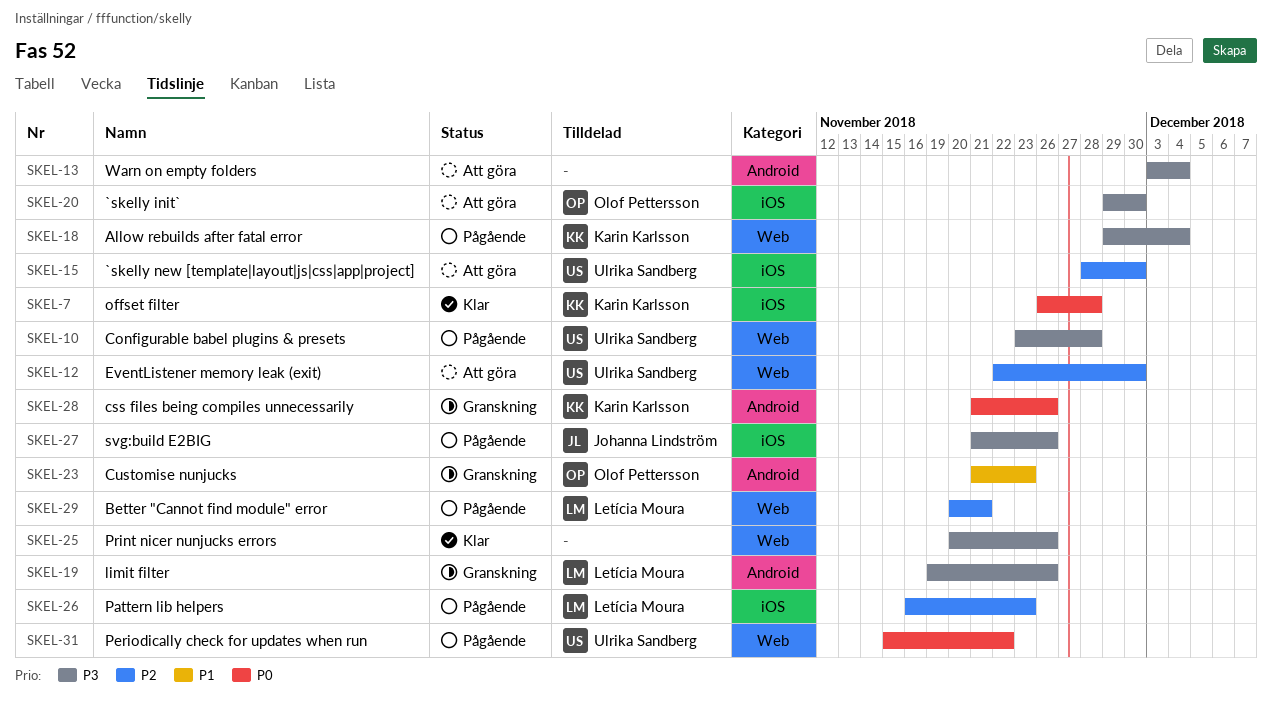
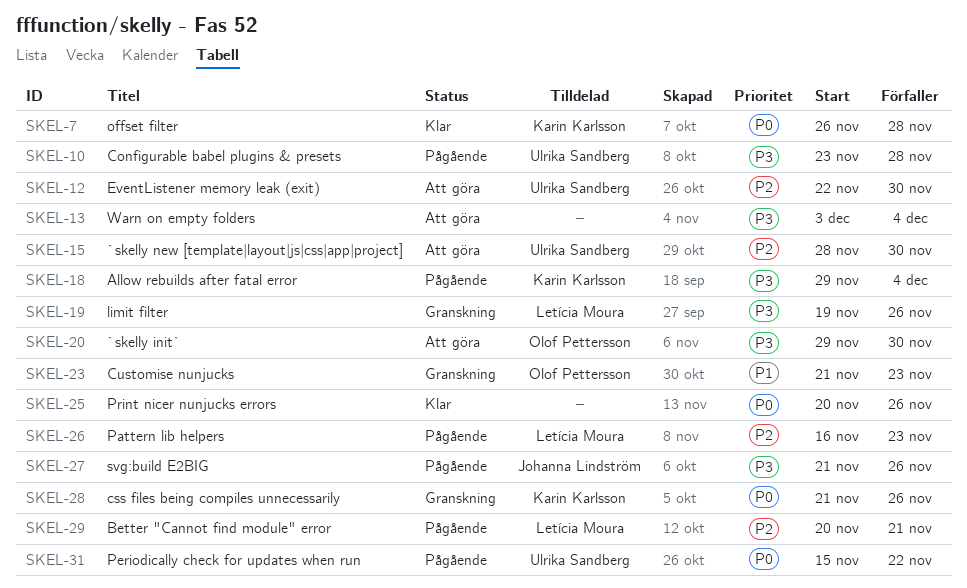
SKEL-25, priority: P3 -> P0

